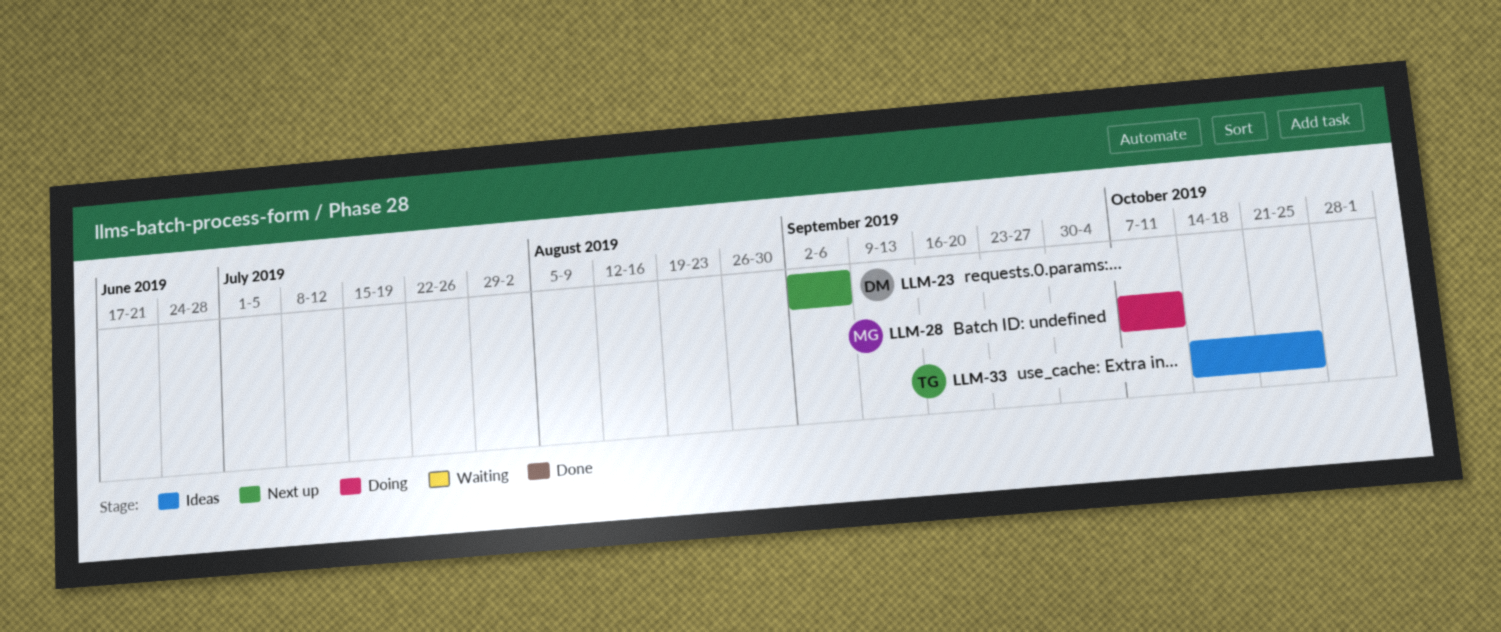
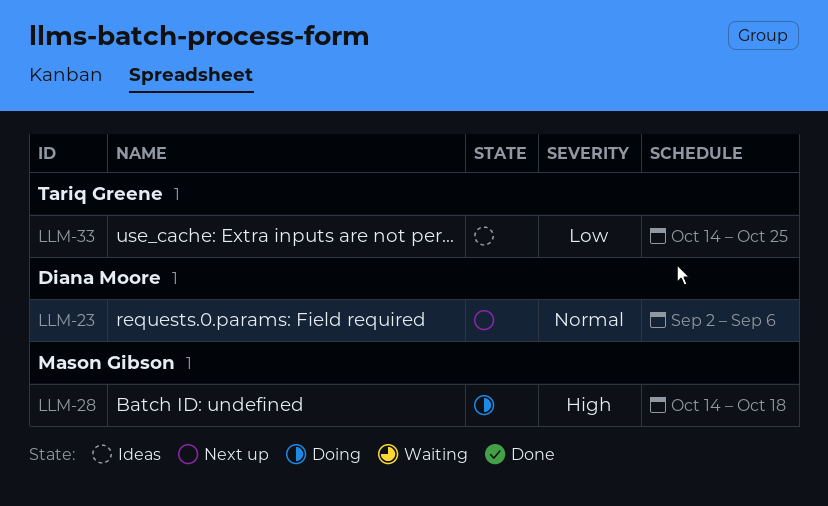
LLM-28, start: Oct 7 -> Oct 14
LLM-28, due: Oct 11 -> Oct 18

